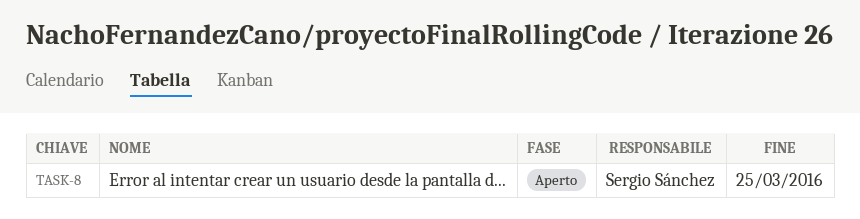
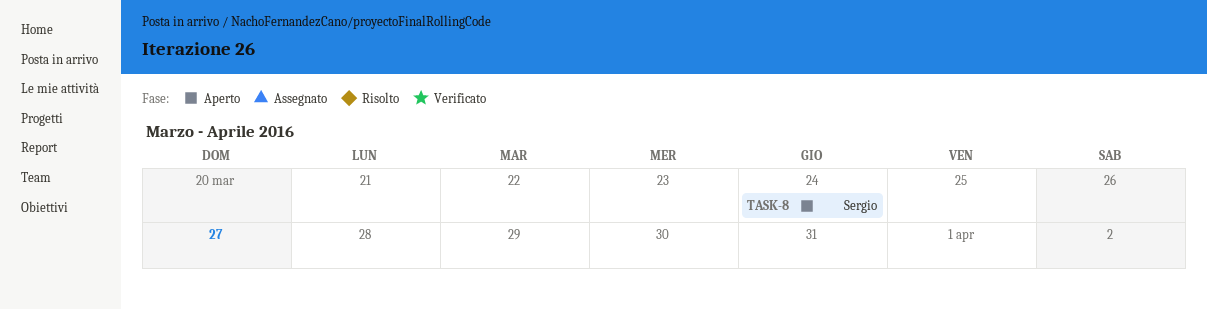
TASK-8, due: Mar 25 -> Mar 24

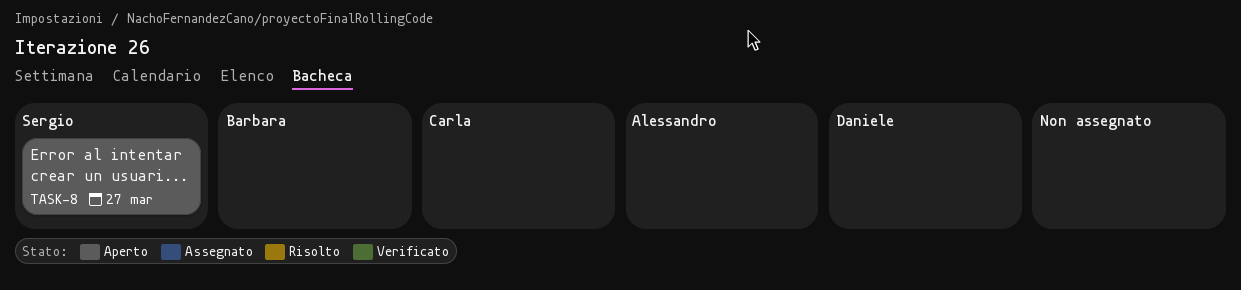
TASK-8, due: Mar 24 -> Mar 27

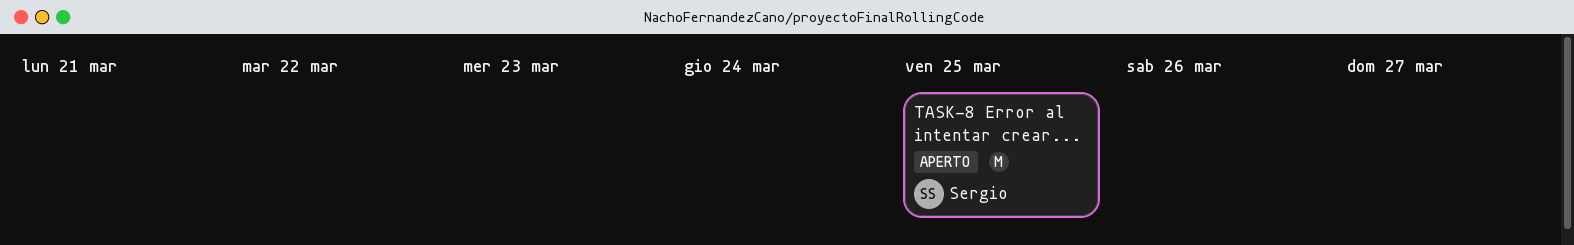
TASK-8, due: Mar 27 -> Mar 25

